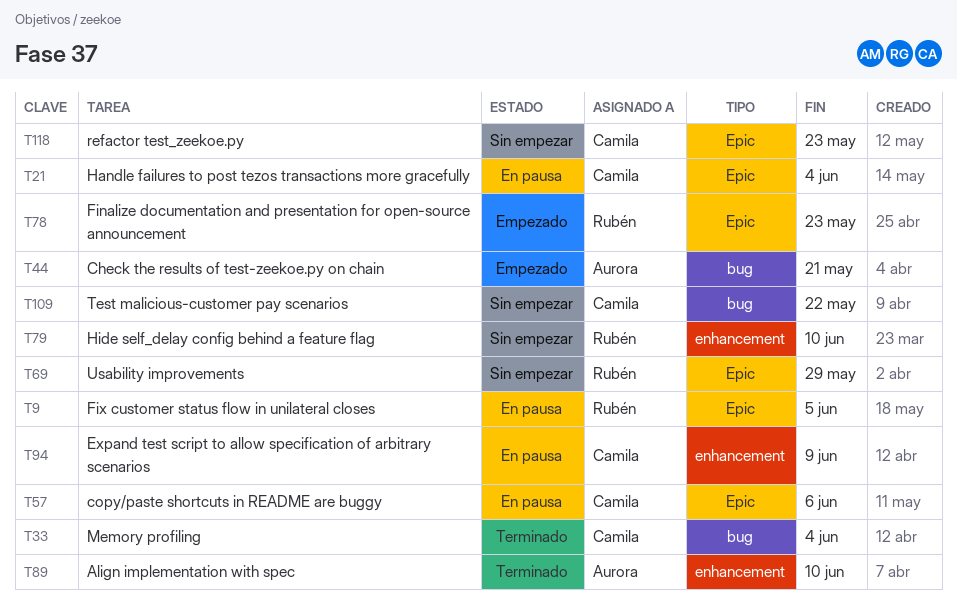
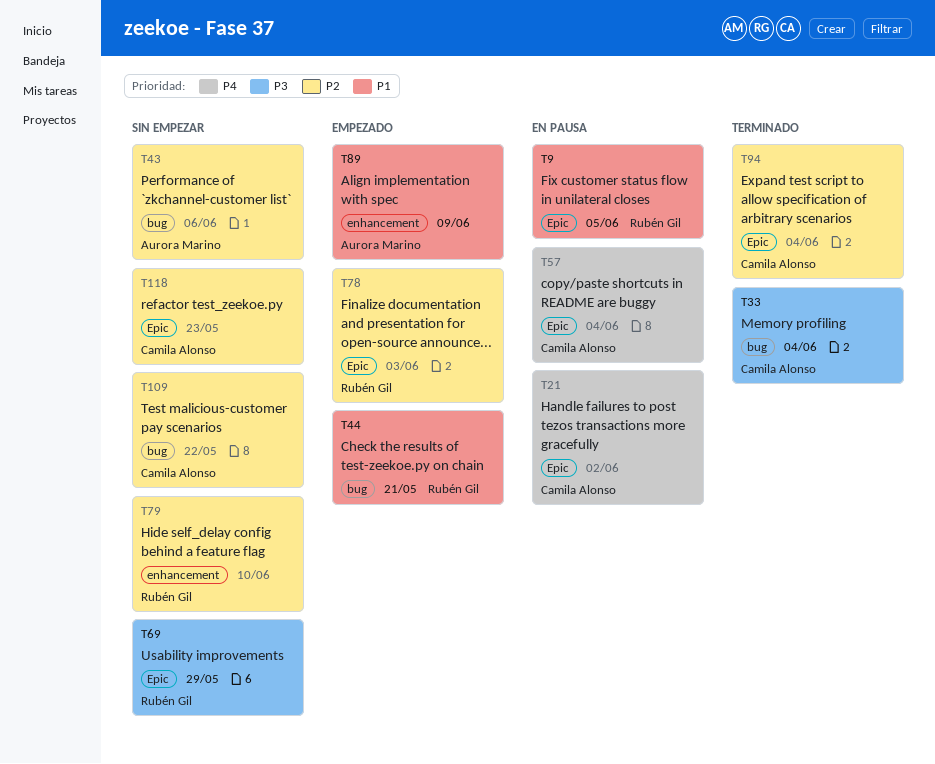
T21, due: Jun 4 -> Jun 2
T43: none -> present
T44, owner: Aurora Marino -> Rubén Gil
T57, due: Jun 6 -> Jun 4
T78, due: May 23 -> Jun 3
T89, status: Terminado -> Empezado
T89, due: Jun 10 -> Jun 9
T94, status: En pausa -> Terminado
T94, label: enhancement -> Epic
T94, due: Jun 9 -> Jun 4

